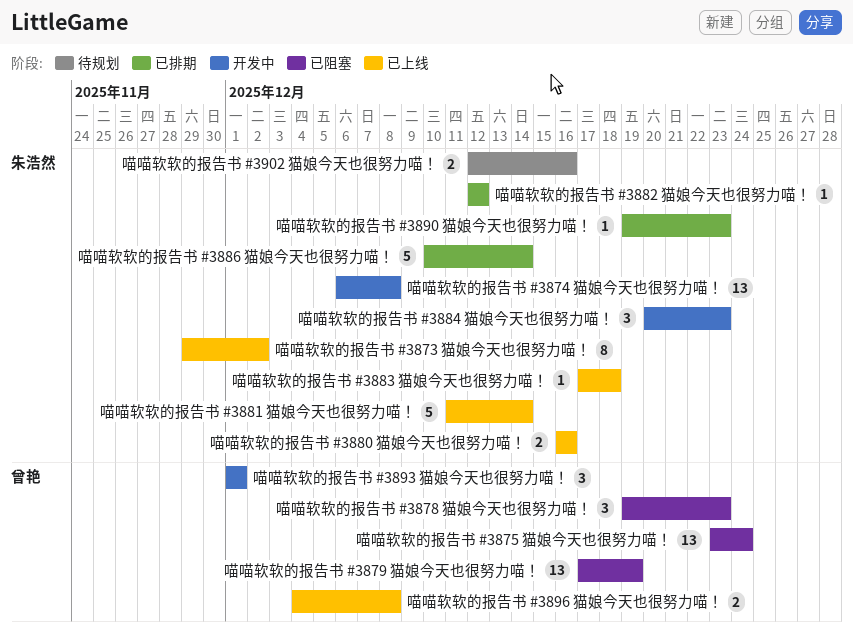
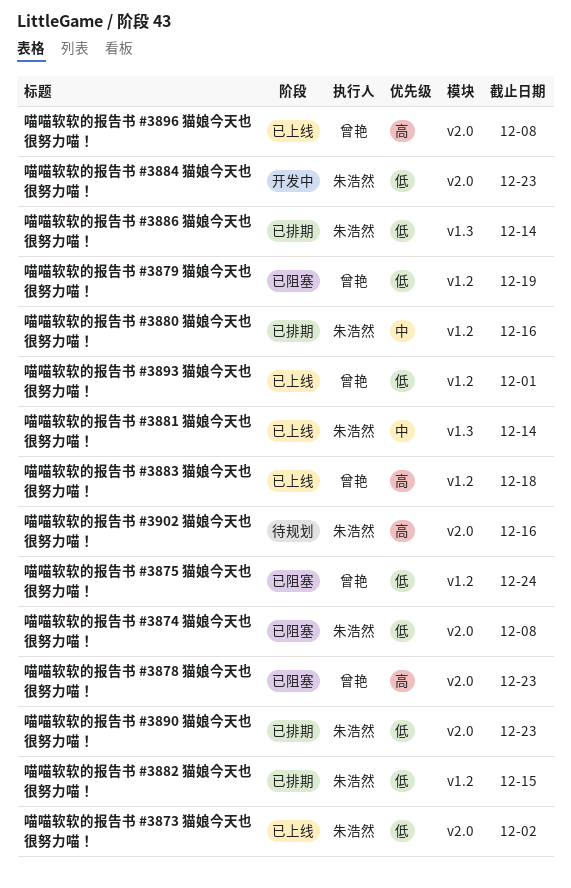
喵喵软软的报告书 #3874 猫娘今天也很努力喵！, status: 开发中 -> 已阻塞
喵喵软软的报告书 #3880 猫娘今天也很努力喵！, status: 已上线 -> 已排期
喵喵软软的报告书 #3882 猫娘今天也很努力喵！, due: Dec 12 -> Dec 15
喵喵软软的报告书 #3883 猫娘今天也很努力喵！, owner: 朱浩然 -> 曾艳
喵喵软软的报告书 #3893 猫娘今天也很努力喵！, status: 开发中 -> 已上线

